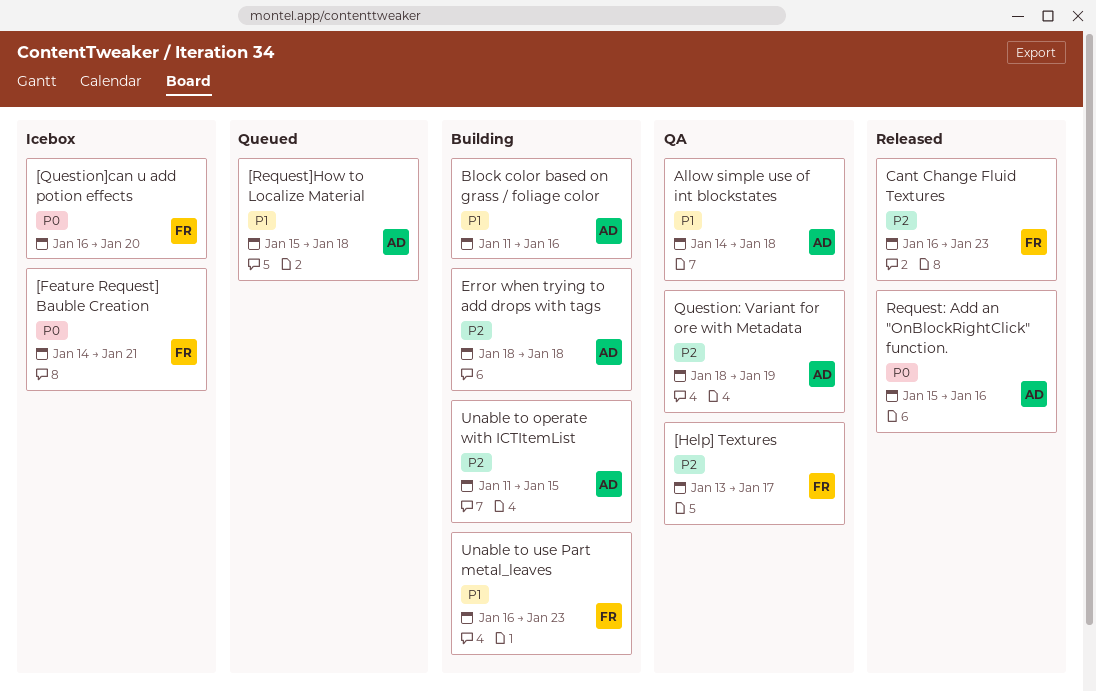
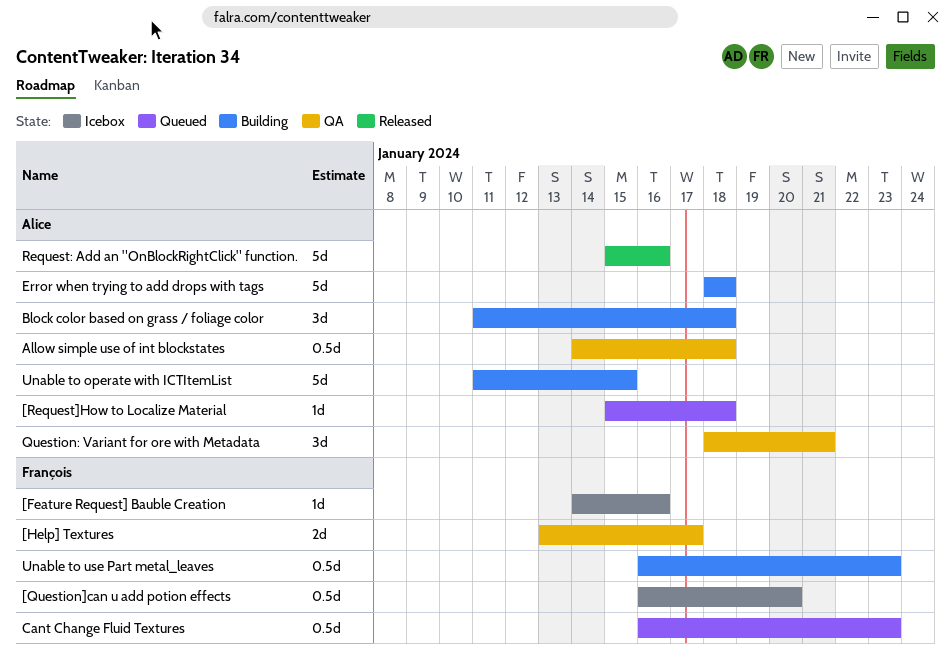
[Feature Request] Bauble Creation, due: Jan 21 -> Jan 16
Block color based on grass / foliage color, due: Jan 16 -> Jan 18
Cant Change Fluid Textures, status: Released -> Queued
Question: Variant for ore with Metadata, due: Jan 19 -> Jan 21

